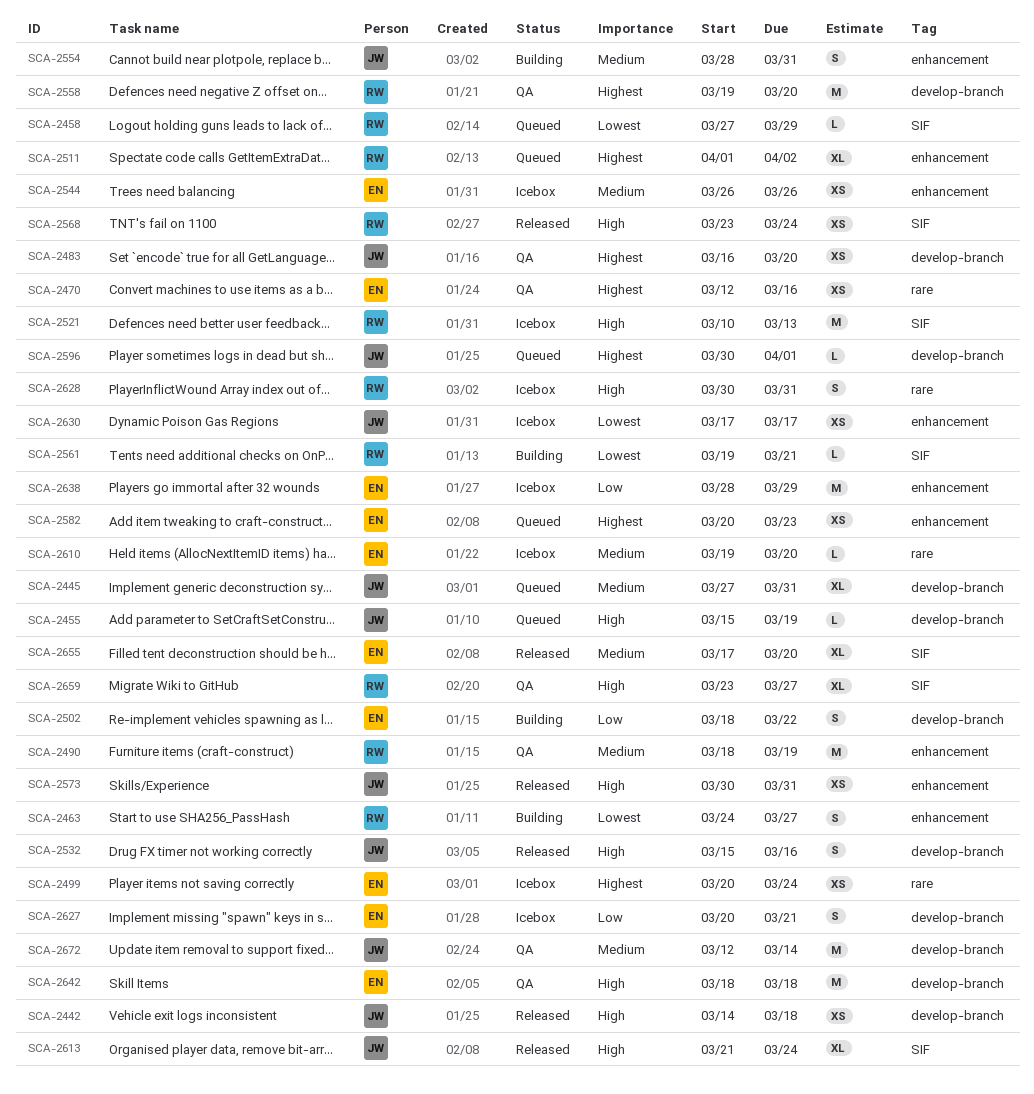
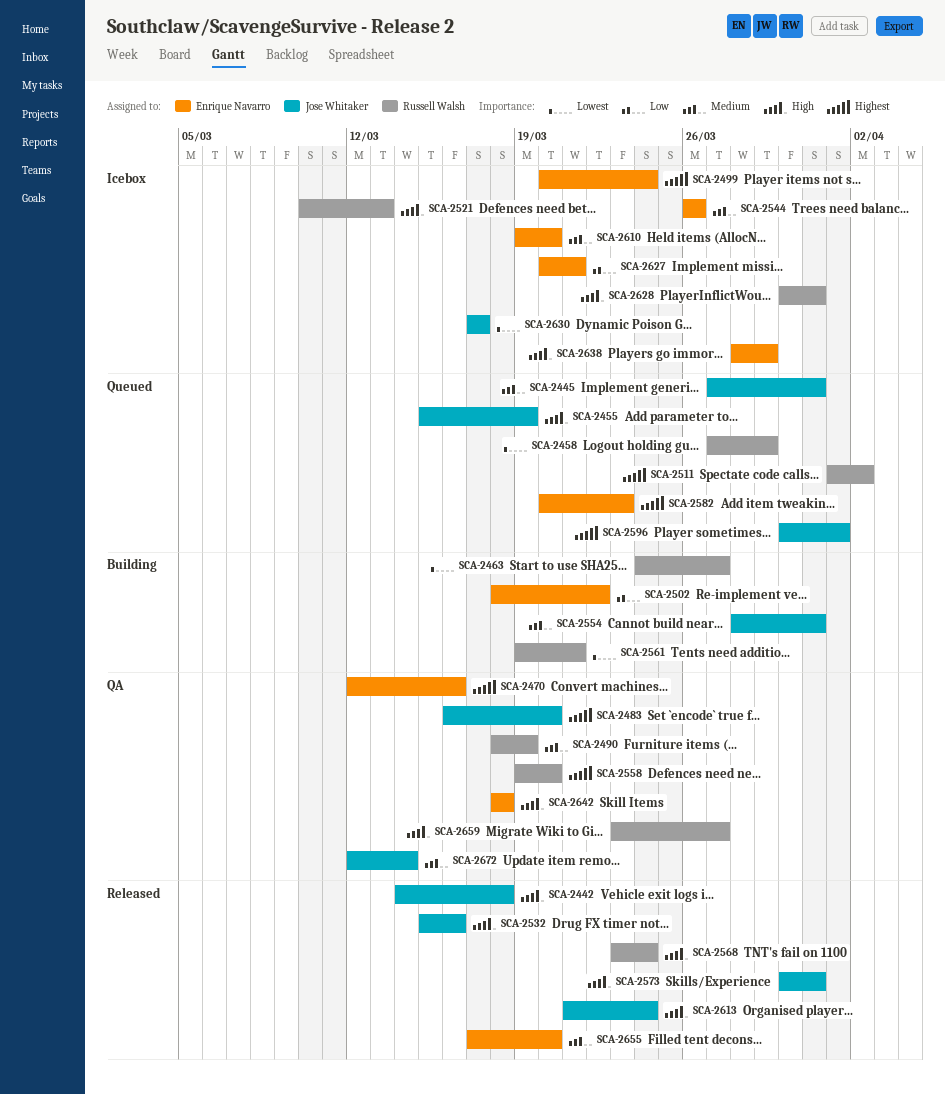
SCA-2638, priority: Low -> High

